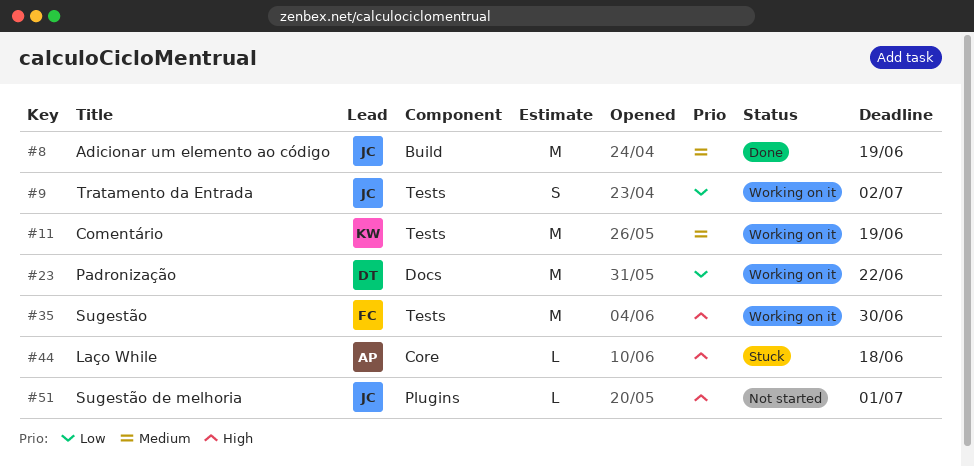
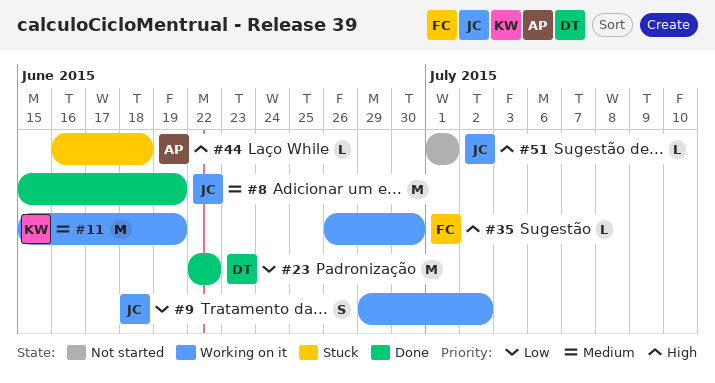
#23, status: Working on it -> Done
#35, estimate: M -> L

